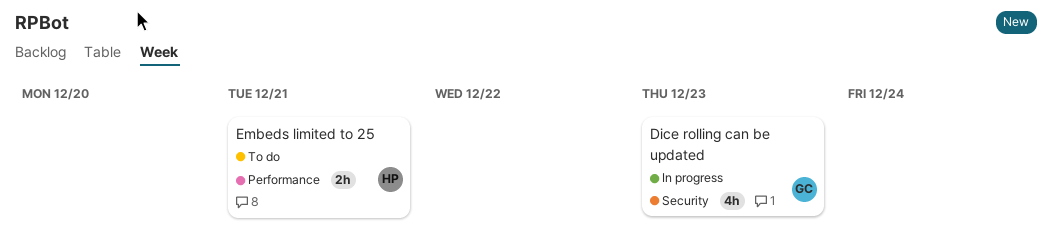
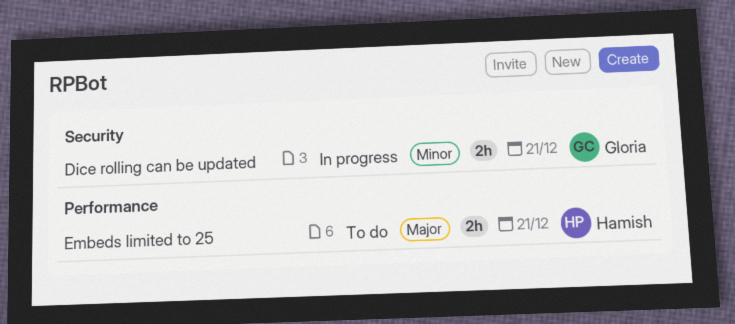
Dice rolling can be updated, estimate: 4h -> 2h
Dice rolling can be updated, due: Dec 23 -> Dec 21

